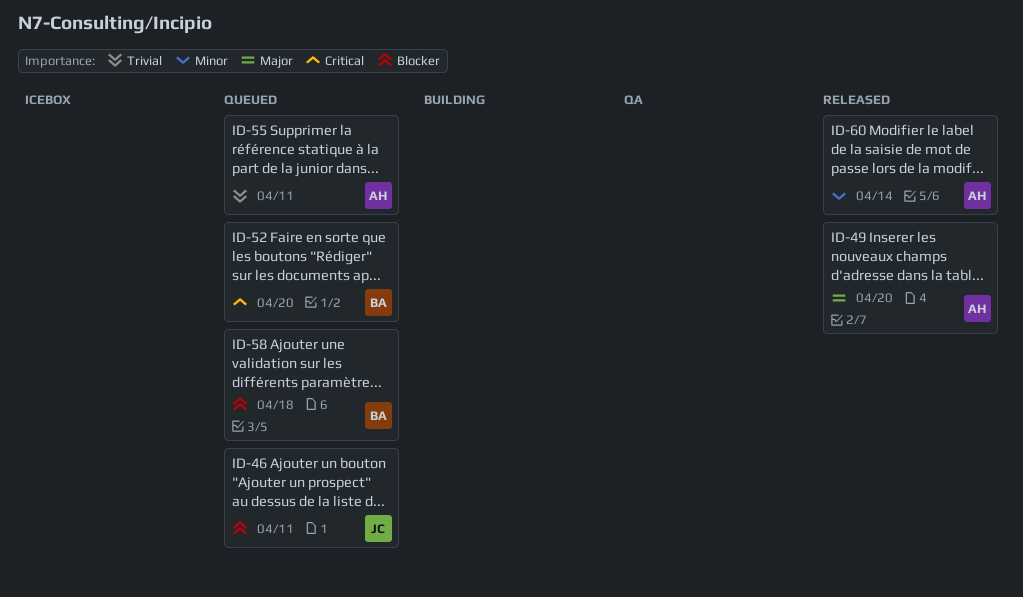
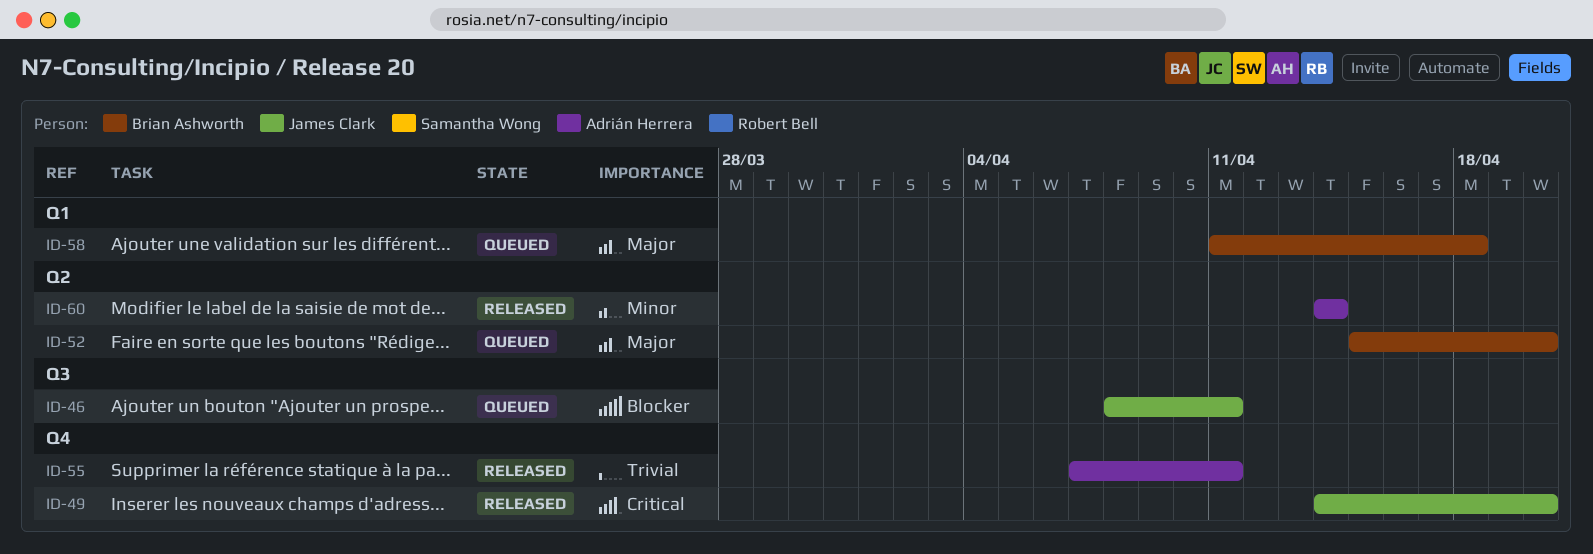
ID-49, owner: Adrián Herrera -> James Clark
ID-49, priority: Major -> Critical
ID-52, priority: Critical -> Major
ID-55, status: Queued -> Released
ID-58, priority: Blocker -> Major

